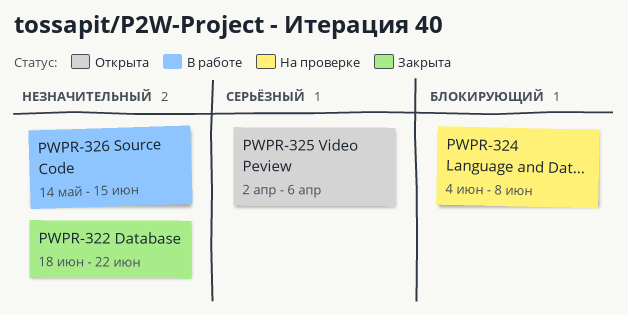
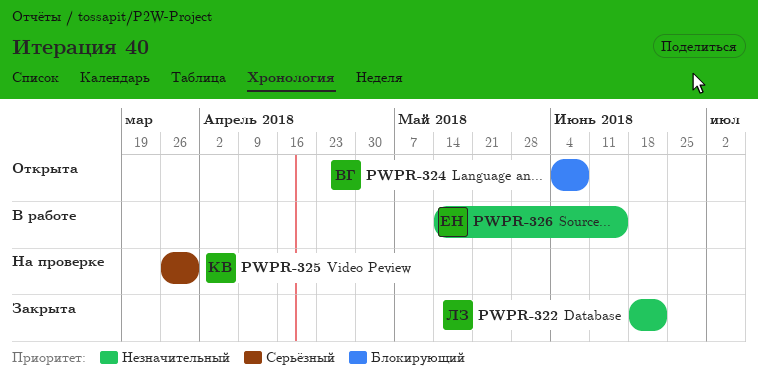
PWPR-324, status: На проверке -> Открыта
PWPR-325, status: Открыта -> На проверке
PWPR-325, start: Apr 2 -> Mar 26
PWPR-325, due: Apr 6 -> Mar 30

